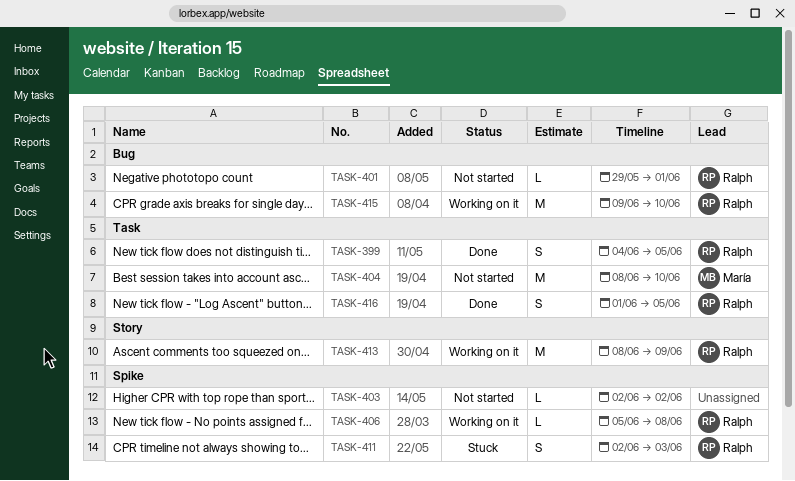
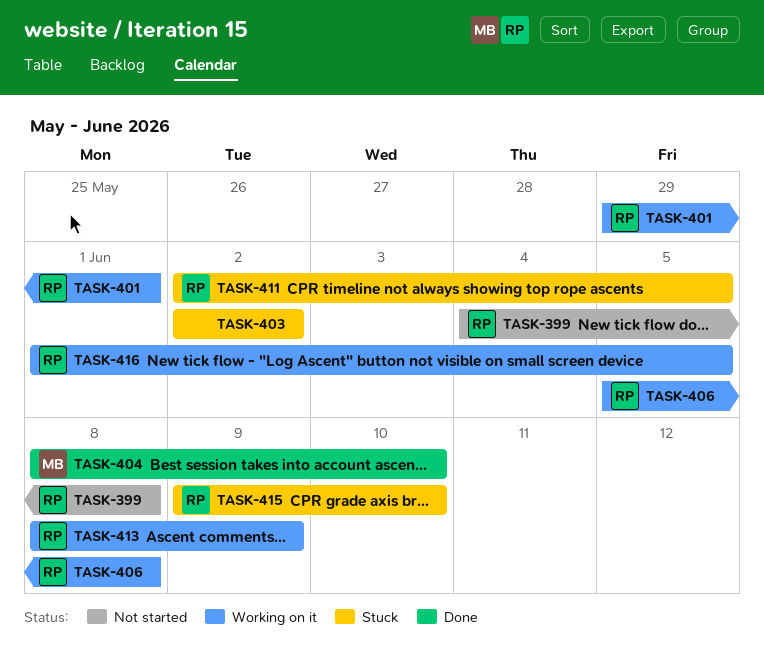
TASK-399, status: Done -> Not started
TASK-399, due: Jun 5 -> Jun 8
TASK-401, status: Not started -> Working on it
TASK-403, status: Not started -> Stuck
TASK-404, status: Not started -> Done
TASK-411, due: Jun 3 -> Jun 5
TASK-415, status: Working on it -> Stuck
TASK-416, status: Done -> Working on it

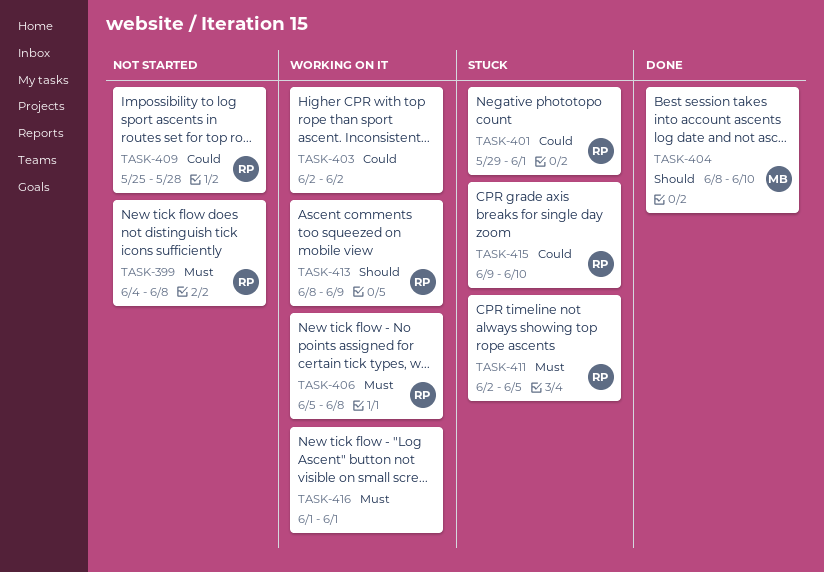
TASK-401, status: Working on it -> Stuck
TASK-403, status: Stuck -> Working on it
TASK-409: none -> present
TASK-416, owner: RP -> none
TASK-416, due: Jun 5 -> Jun 1

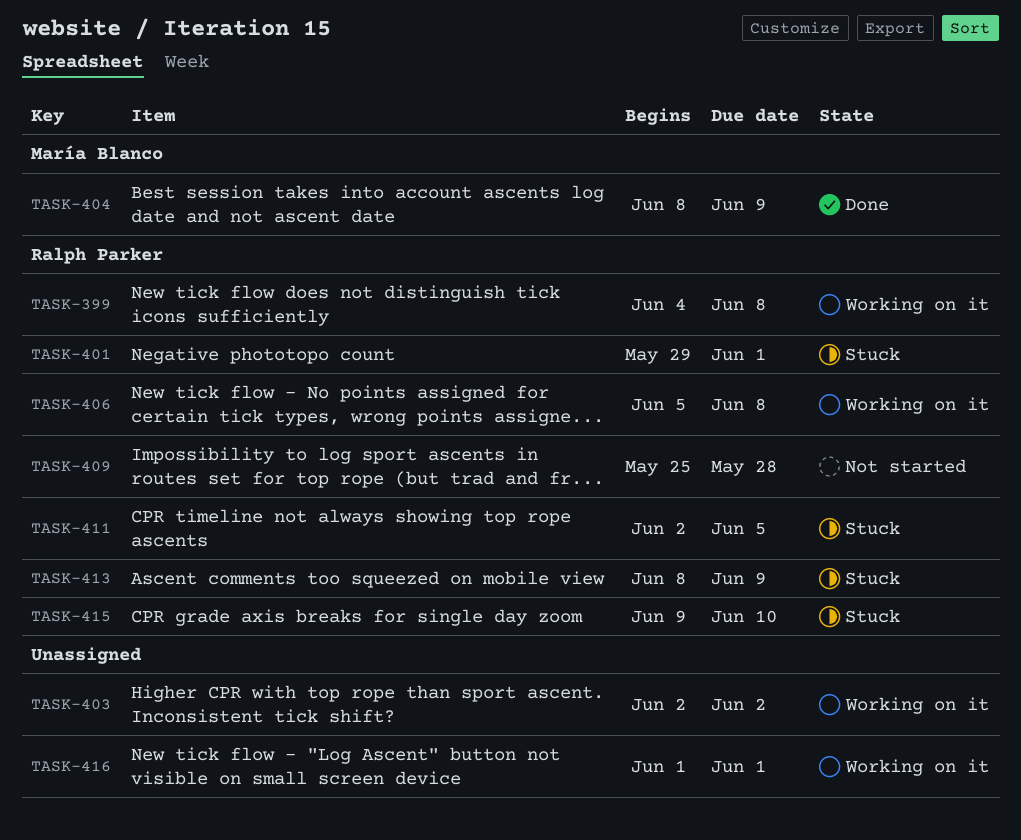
TASK-399, status: Not started -> Working on it
TASK-404, due: Jun 10 -> Jun 9
TASK-413, status: Working on it -> Stuck

